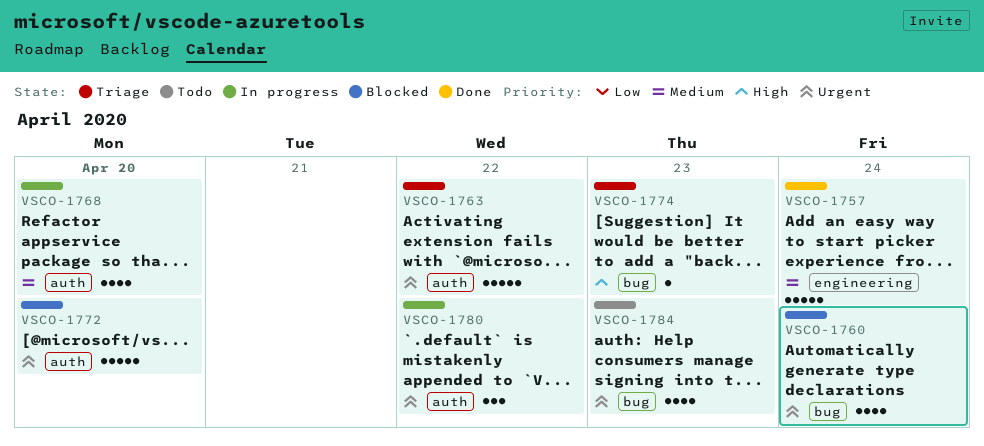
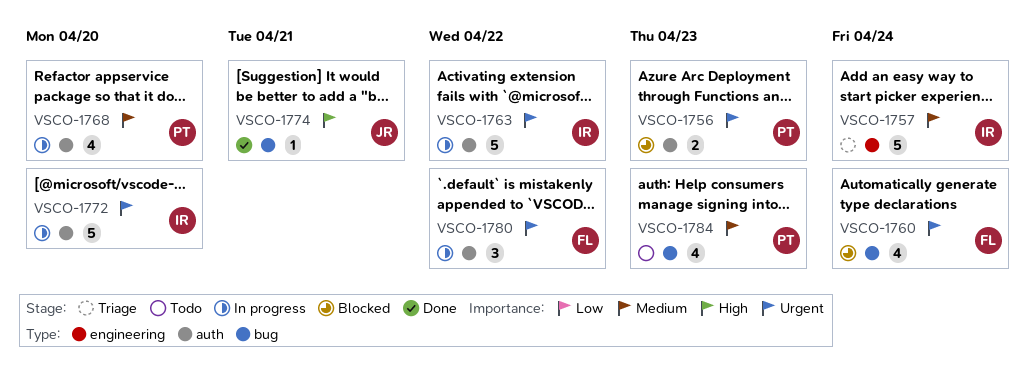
VSCO-1756: none -> present
VSCO-1757, status: Done -> Triage
VSCO-1763, status: Triage -> In progress
VSCO-1772, status: Blocked -> In progress
VSCO-1774, status: Triage -> Done
VSCO-1774, due: Apr 23 -> Apr 21
VSCO-1784, priority: Urgent -> Medium

